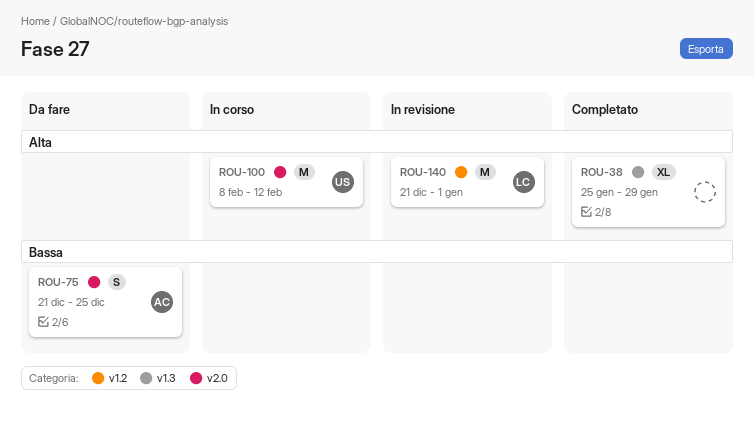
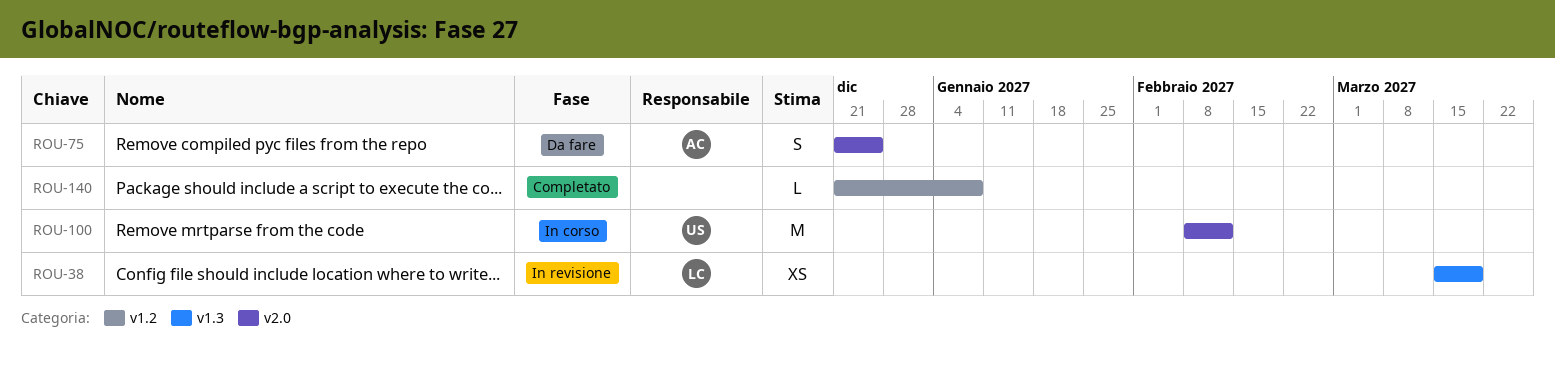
ROU-38, status: Completato -> In revisione
ROU-38, owner: none -> LC
ROU-38, estimate: XL -> XS
ROU-38, start: Jan 25 -> Mar 15
ROU-38, due: Jan 29 -> Mar 19
ROU-140, status: In revisione -> Completato
ROU-140, owner: LC -> none
ROU-140, estimate: M -> L
ROU-140, due: Jan 1 -> Jan 8

